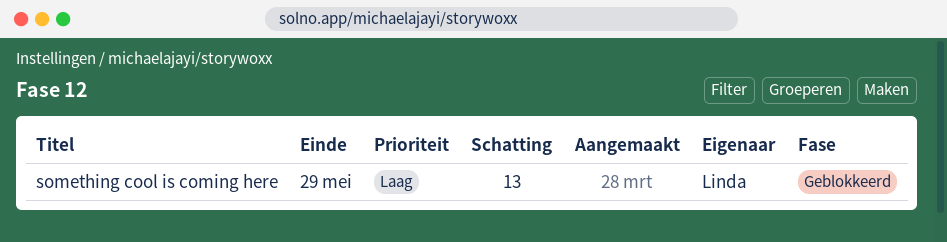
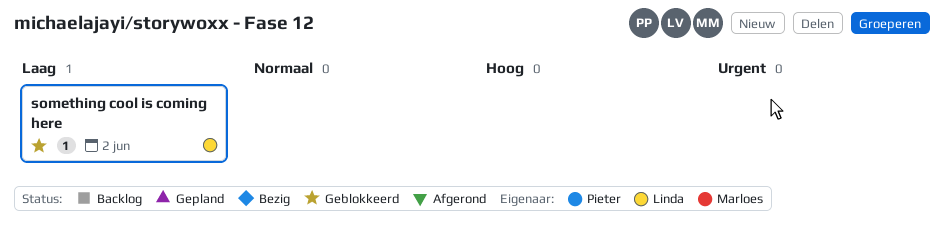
something cool is coming here, estimate: 13 -> 1
something cool is coming here, due: May 29 -> Jun 2

